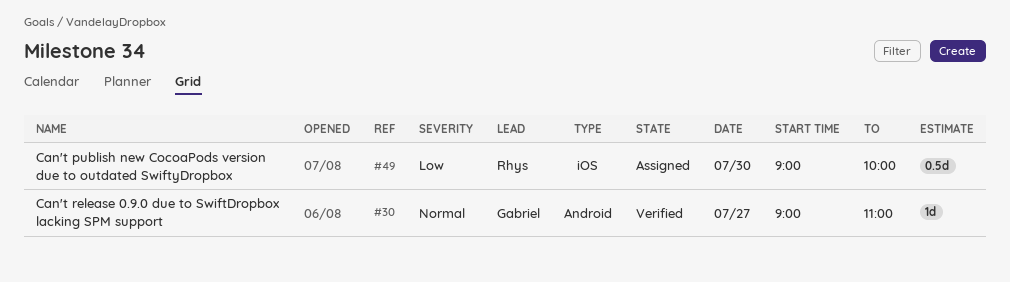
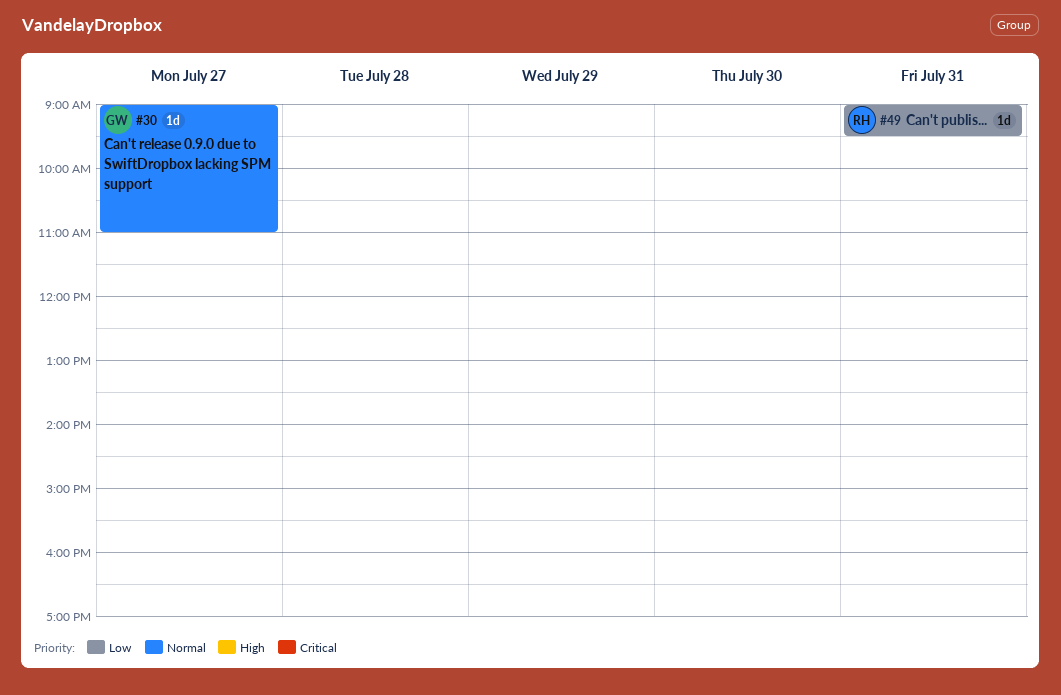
#49, estimate: 0.5d -> 1d
#49, day: Jul 30 -> Jul 31
#49, ends: 10:00 -> 09:30

